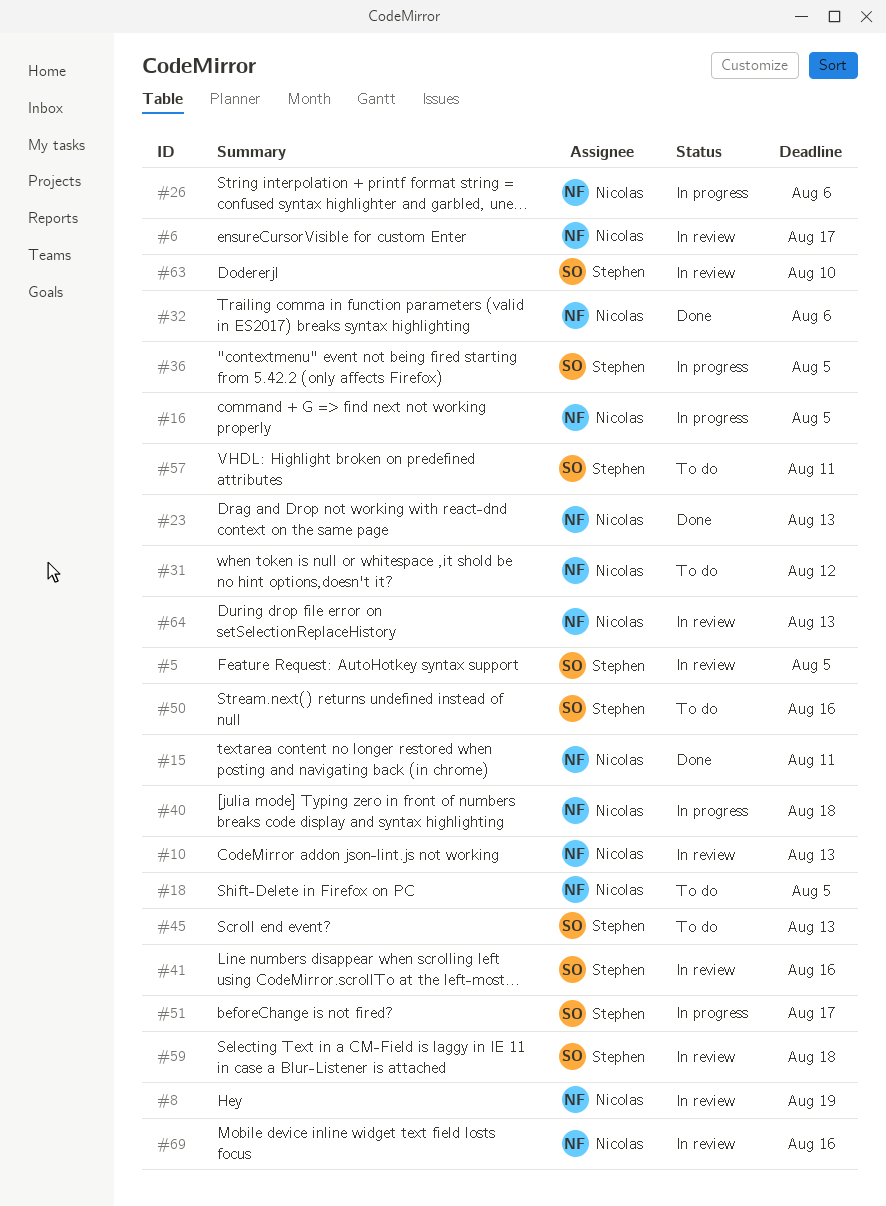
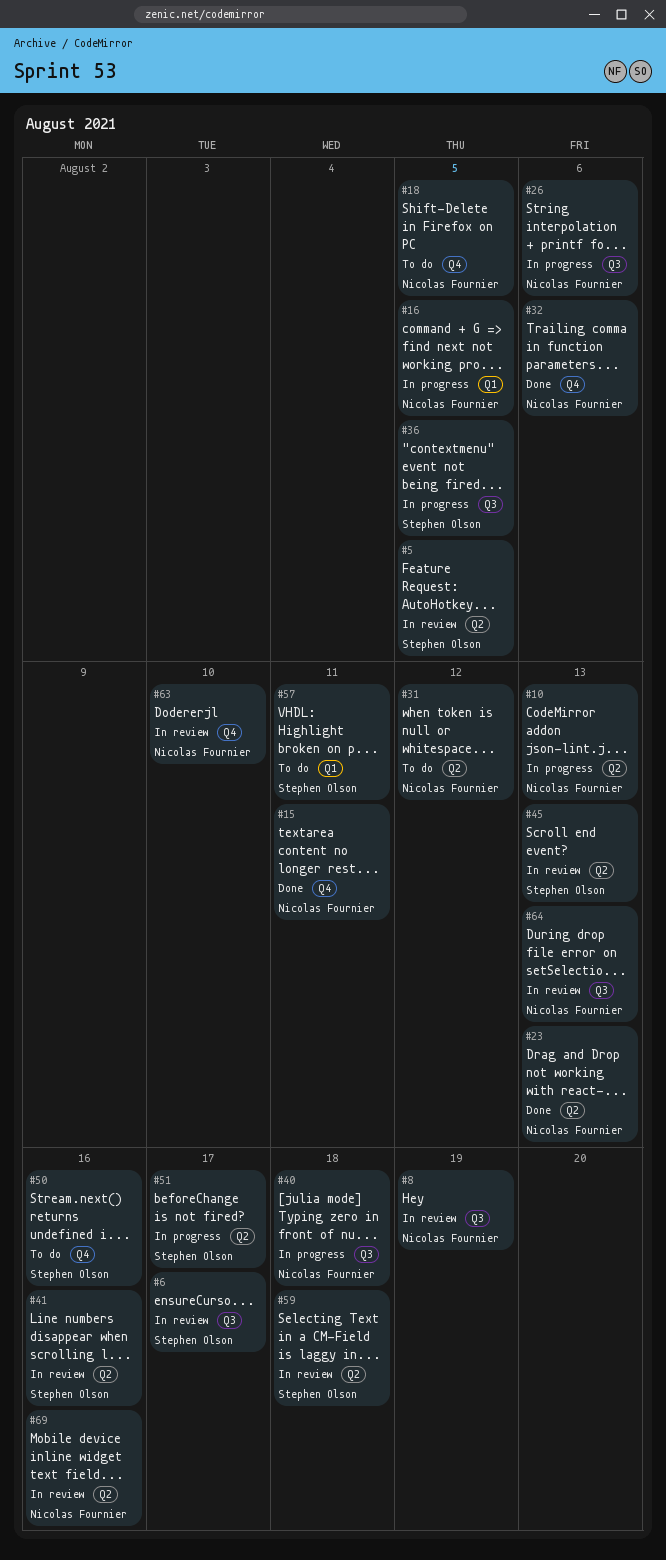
#6, owner: Nicolas Fournier -> Stephen Olson
#10, status: In review -> In progress
#45, status: To do -> In review
#63, owner: Stephen Olson -> Nicolas Fournier

